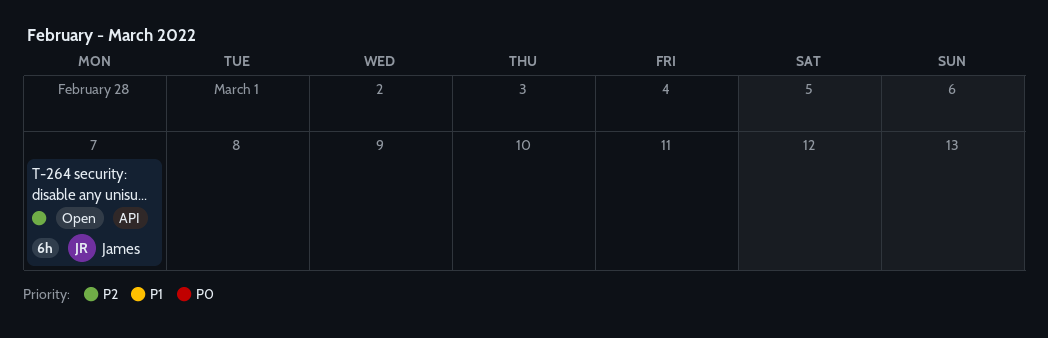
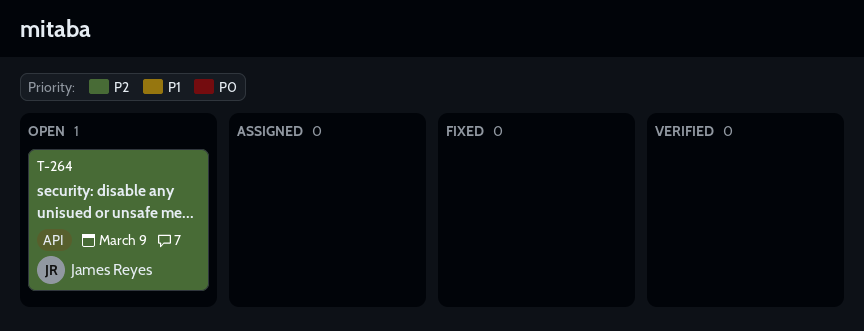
T-264, due: Mar 7 -> Mar 9

